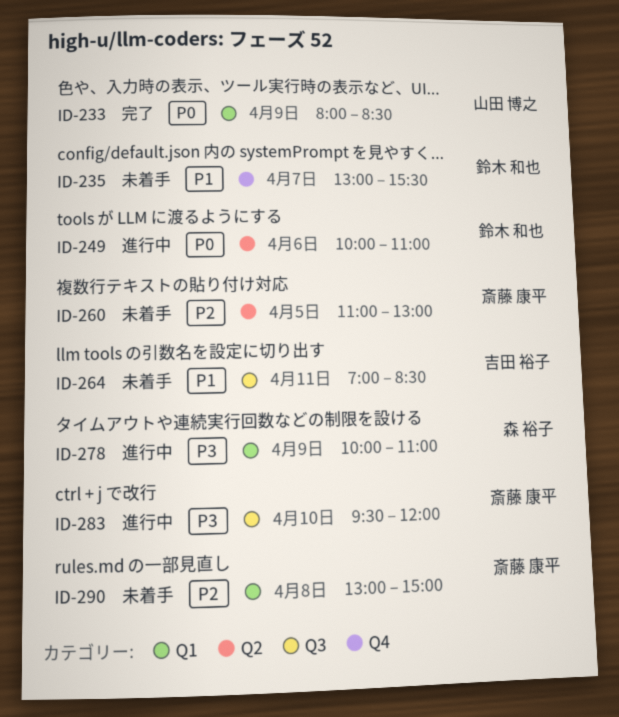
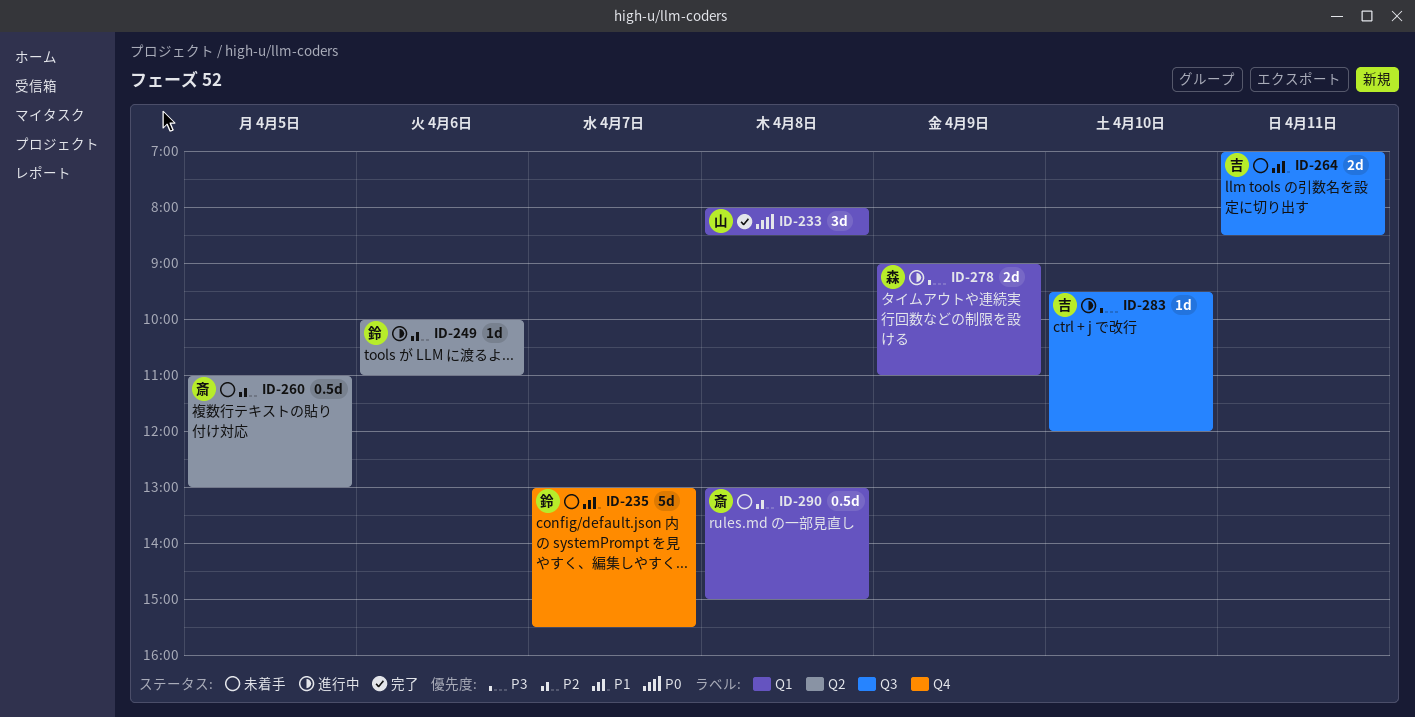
ID-233, day: Apr 9 -> Apr 8
ID-249, priority: P0 -> P2
ID-278, begins: 10:00 -> 09:00
ID-283, owner: 斎藤 康平 -> 吉田 裕子

